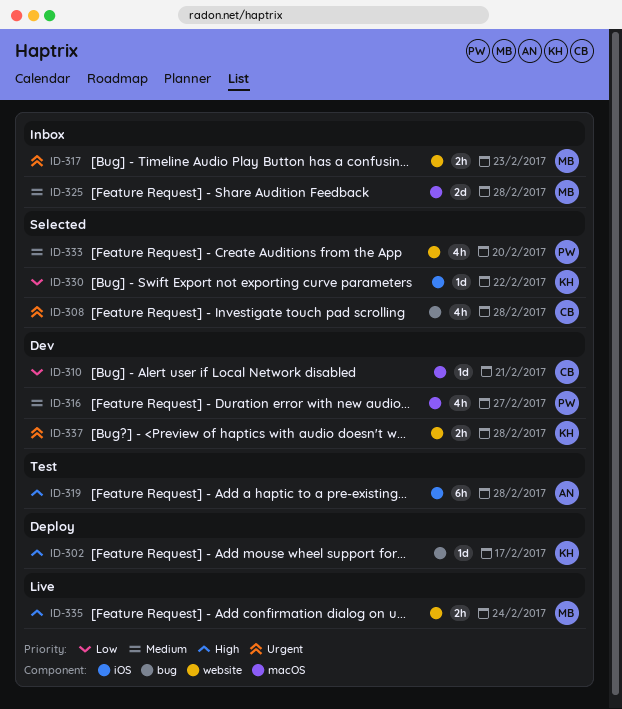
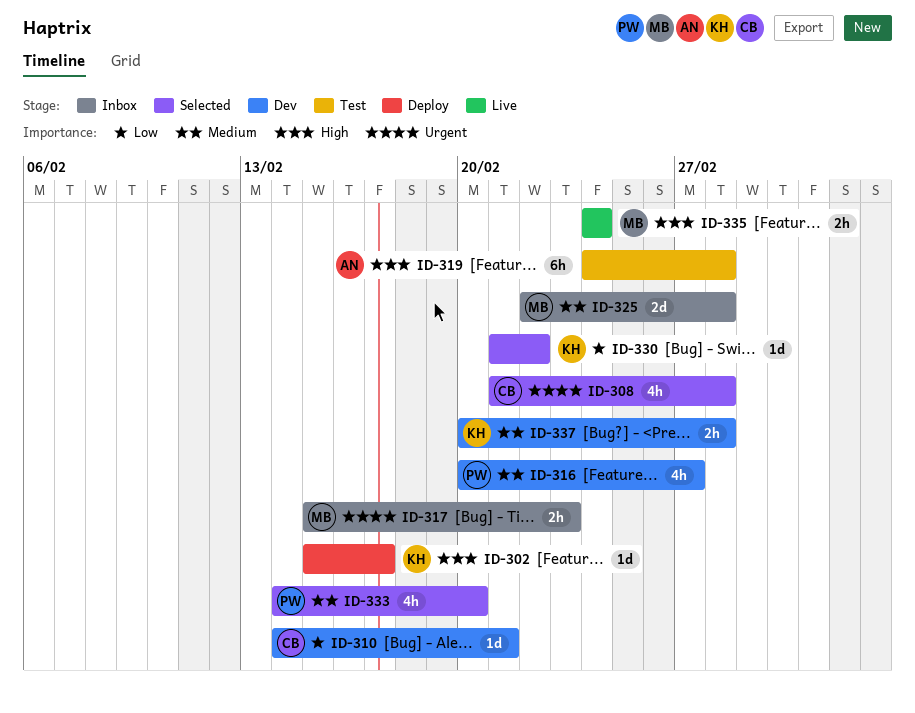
ID-337, priority: Urgent -> Medium

